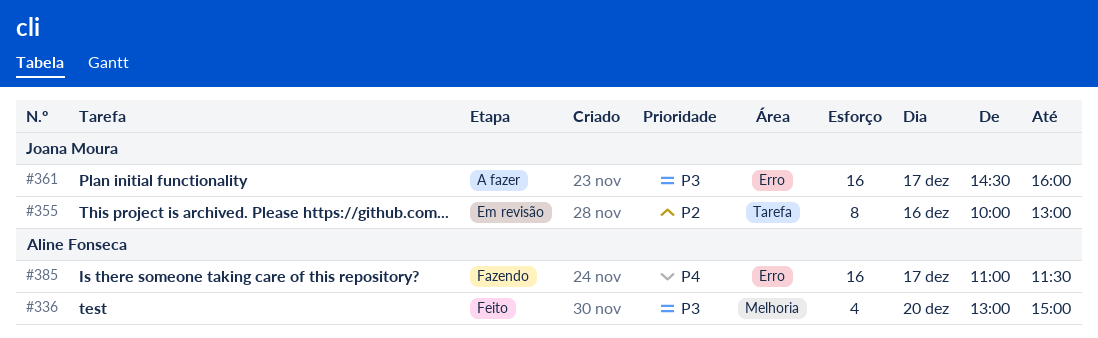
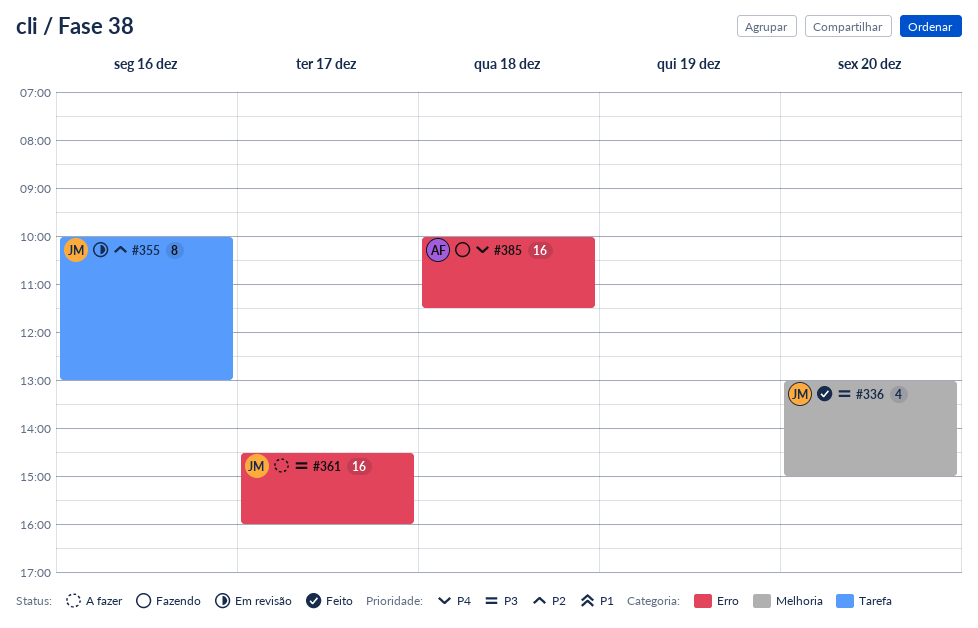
#336, owner: Aline Fonseca -> Joana Moura
#385, day: Dec 17 -> Dec 18
#385, begins: 11:00 -> 10:00

